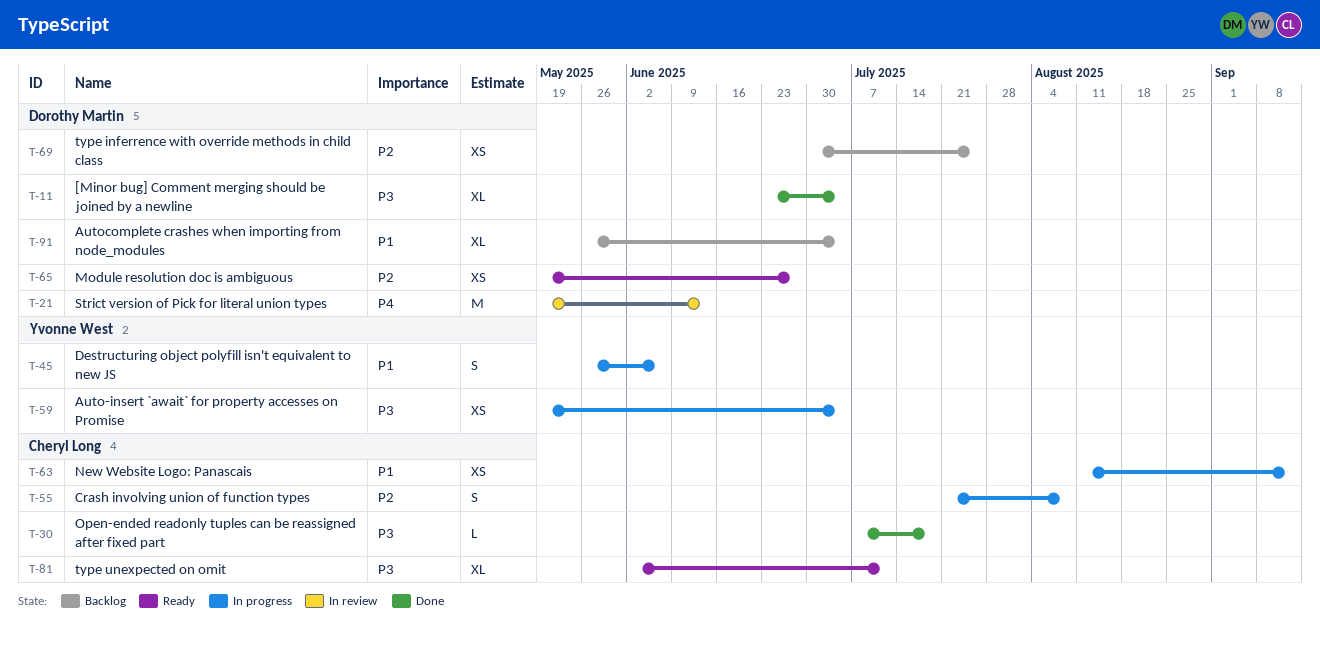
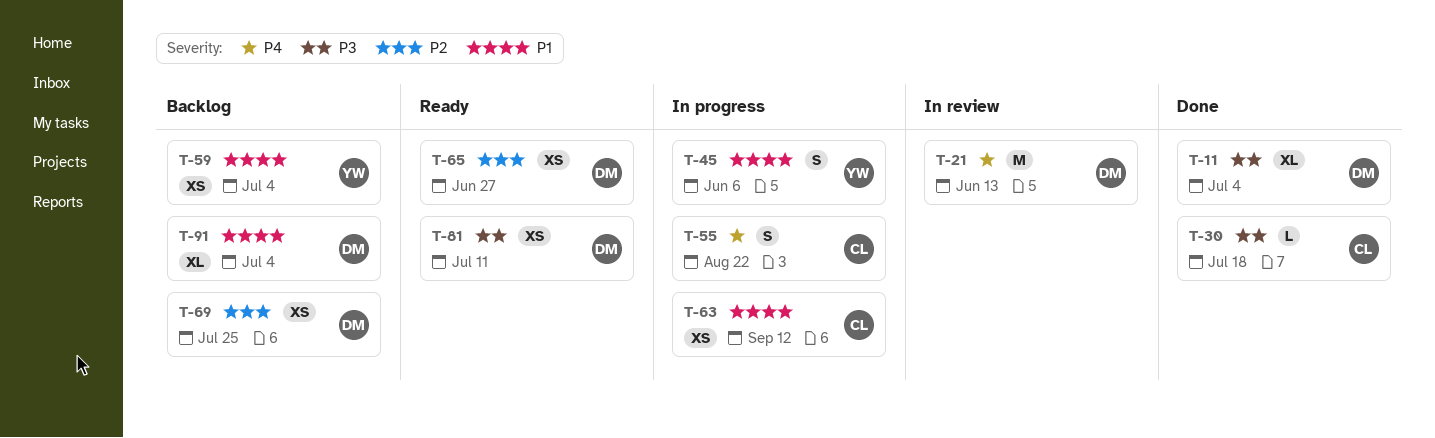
T-55, priority: P2 -> P4
T-55, due: Aug 8 -> Aug 22
T-59, status: In progress -> Backlog
T-59, priority: P3 -> P1
T-81, owner: Cheryl Long -> Dorothy Martin
T-81, estimate: XL -> XS

